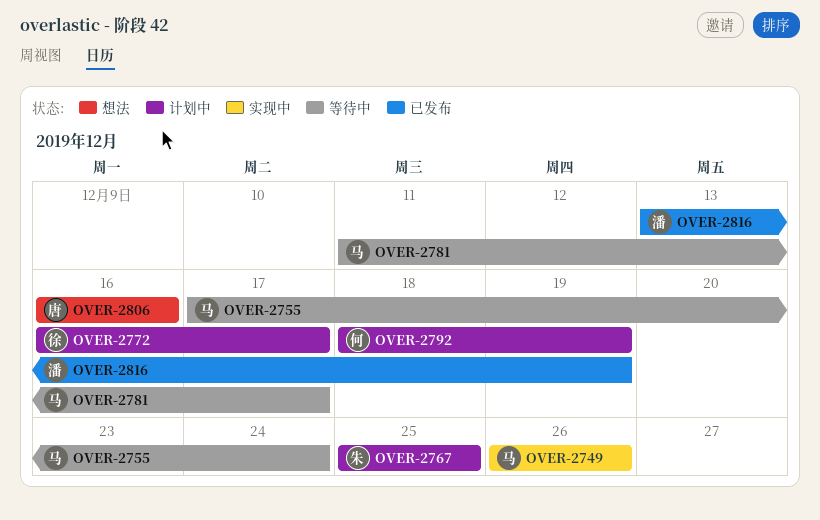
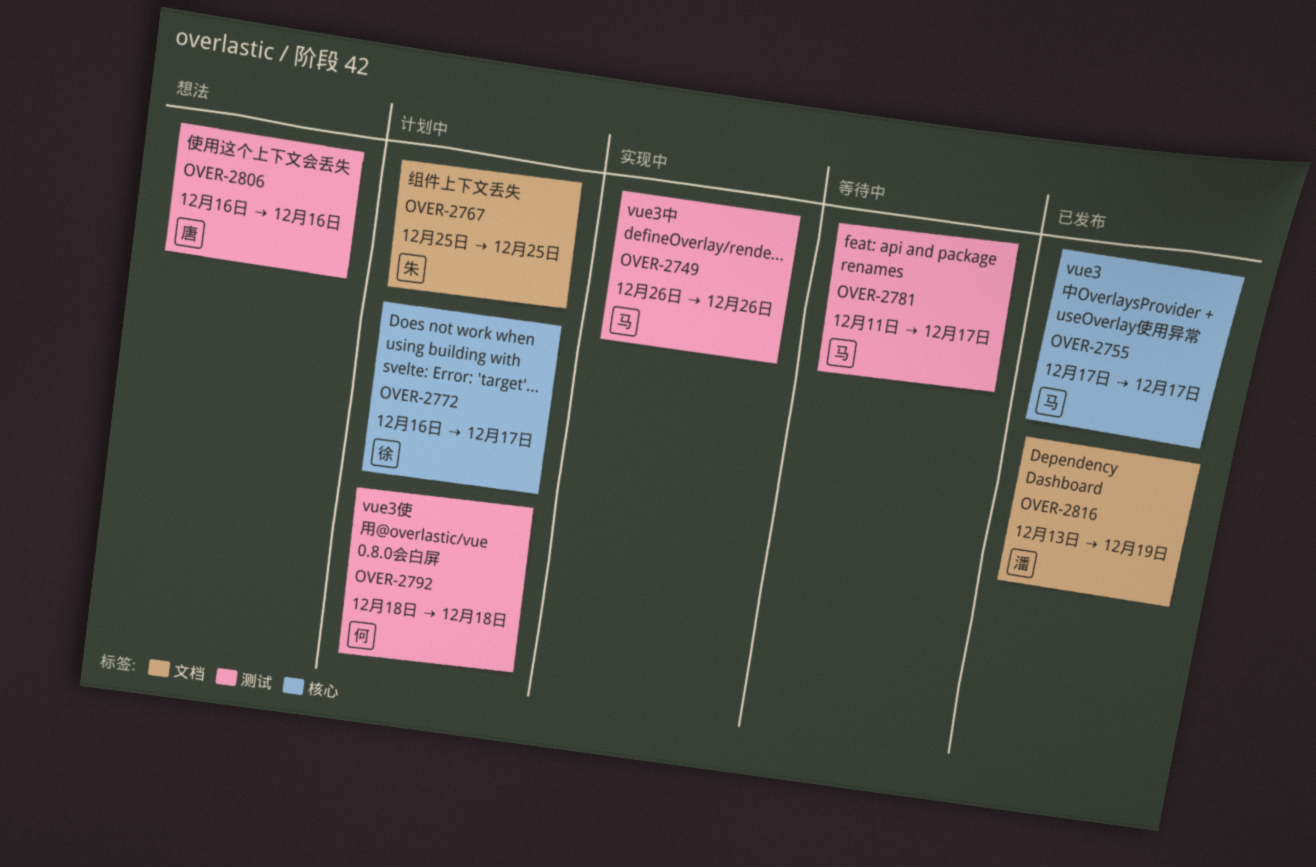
OVER-2755, status: 等待中 -> 已发布
OVER-2755, due: Dec 24 -> Dec 17
OVER-2792, due: Dec 19 -> Dec 18

